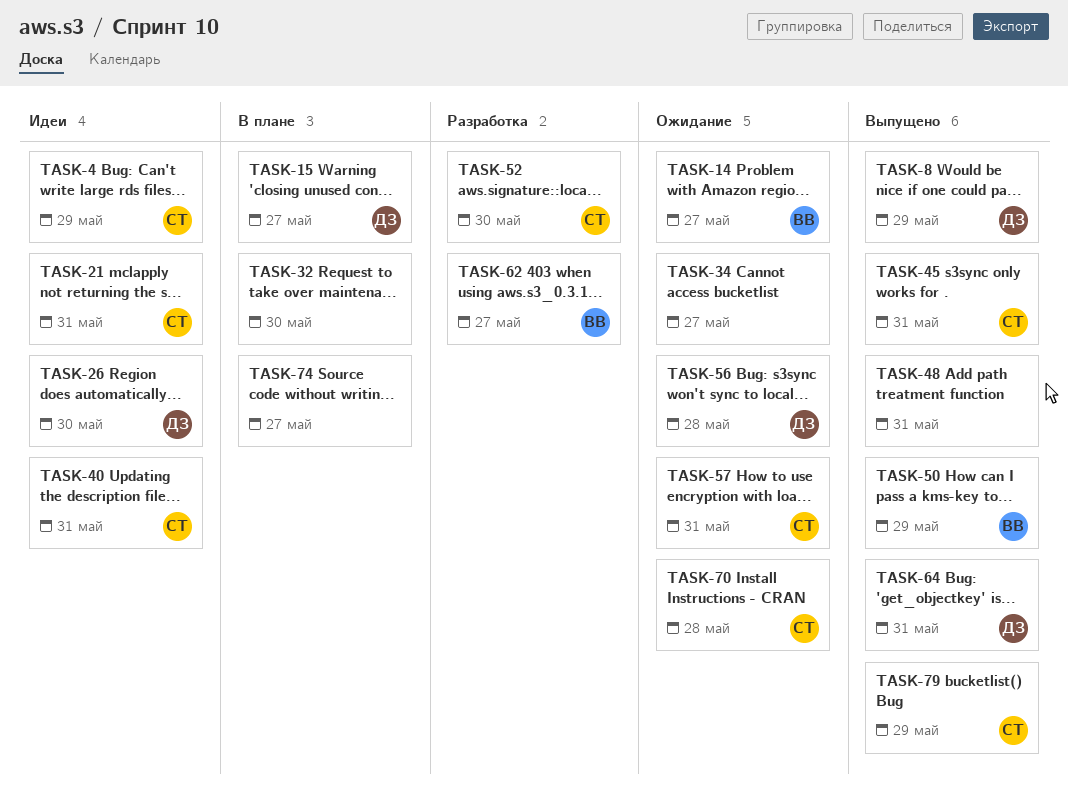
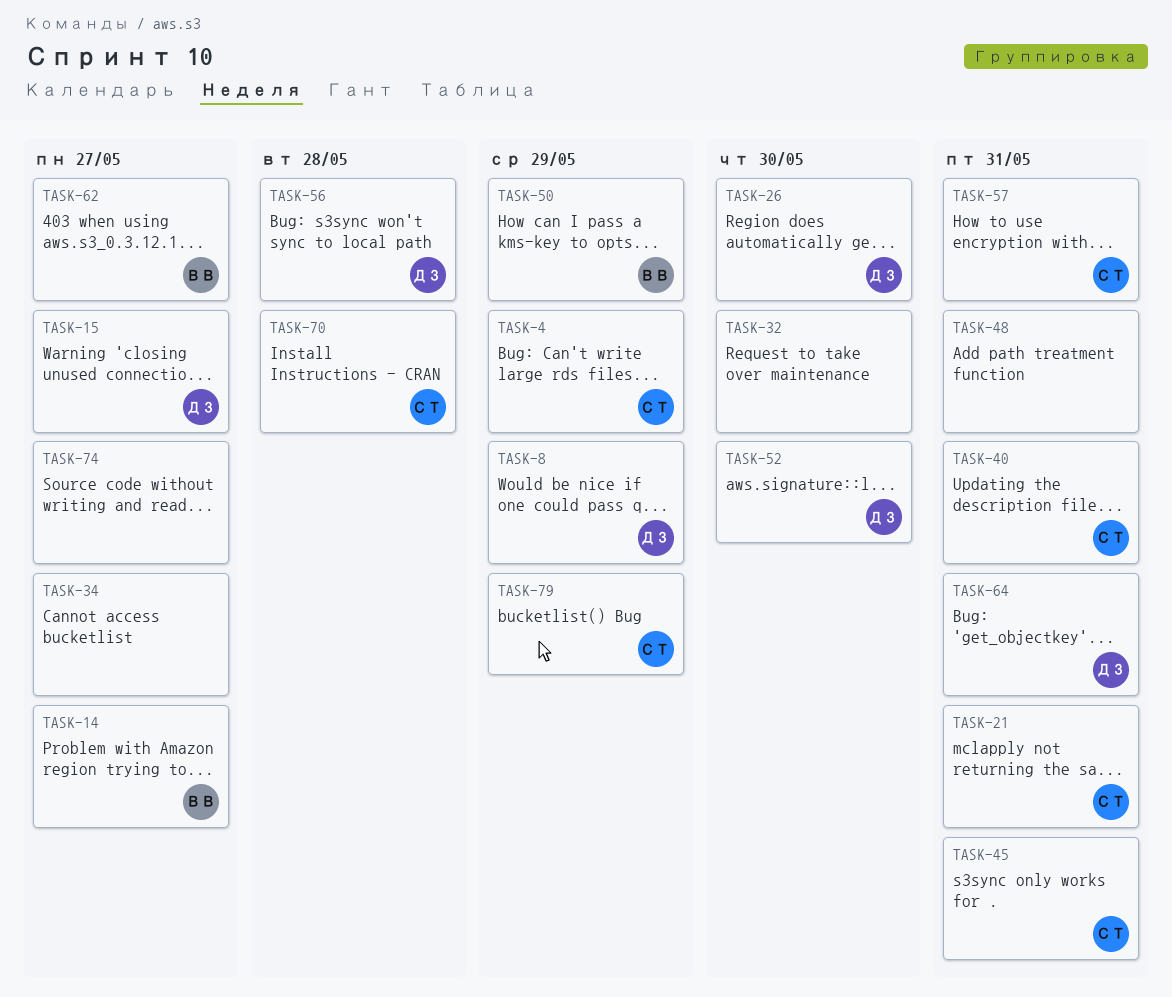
TASK-52, owner: СТ -> ДЗ

